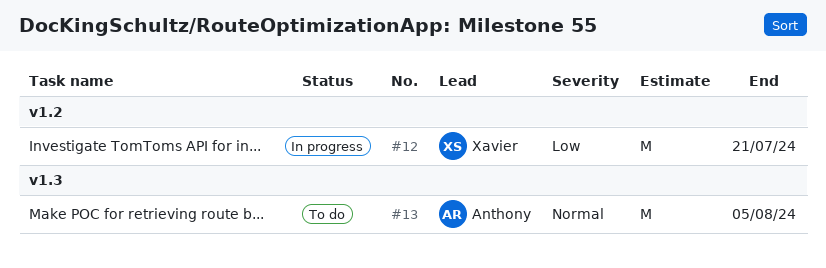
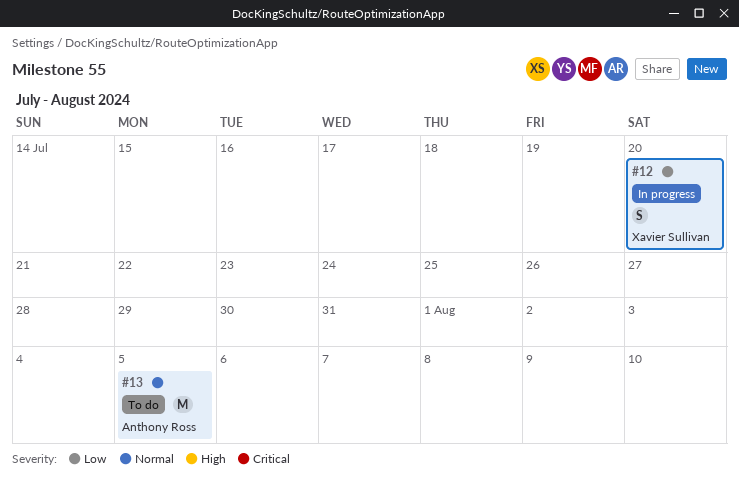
#12, estimate: M -> S
#12, due: Jul 21 -> Jul 20

